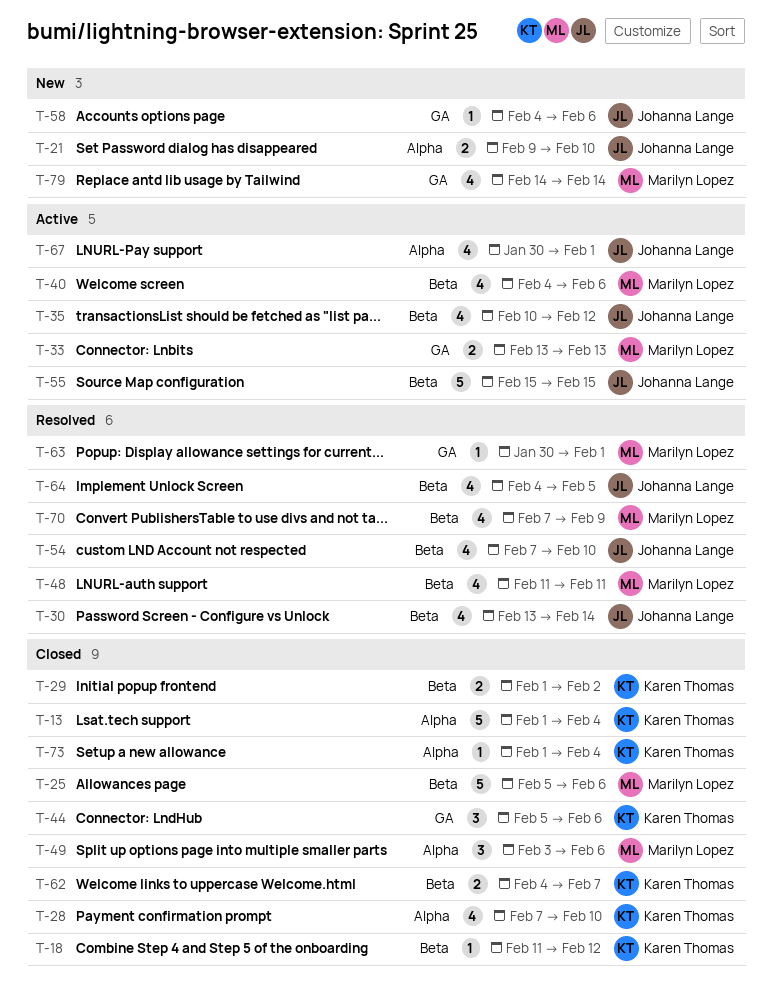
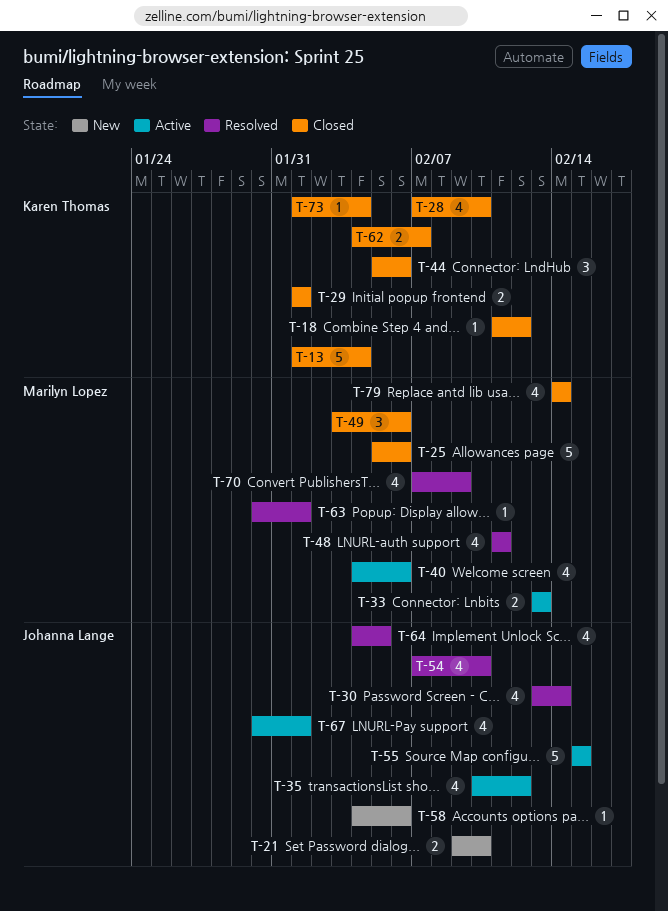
T-29, due: Feb 2 -> Feb 1
T-79, status: New -> Closed

